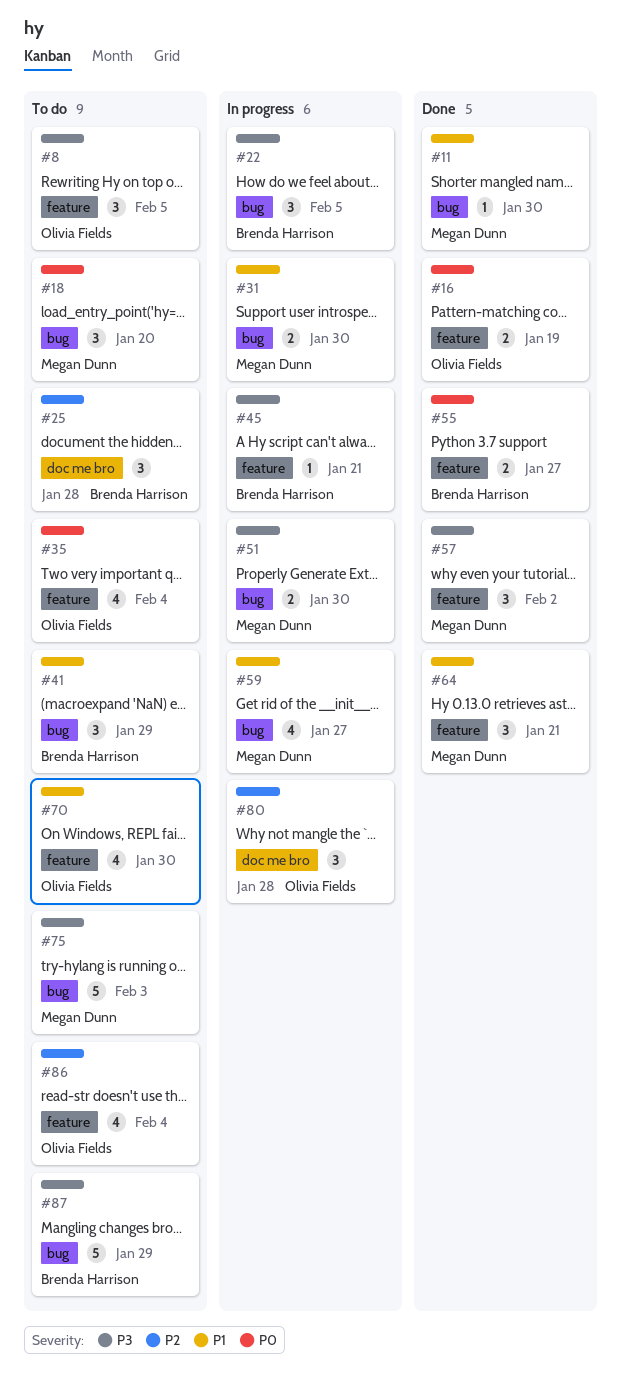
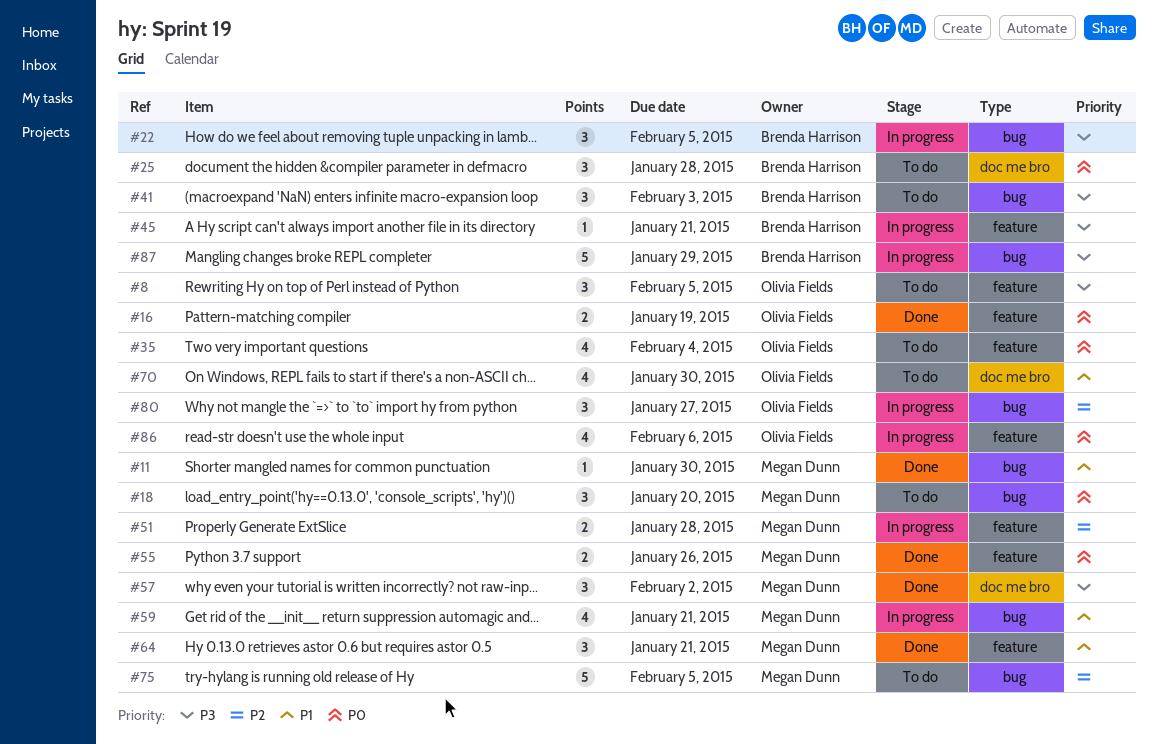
#25, priority: P2 -> P0
#31: present -> none
#41, priority: P1 -> P3
#41, due: Jan 29 -> Feb 3
#51, priority: P3 -> P2
#51, label: bug -> feature
#51, due: Jan 30 -> Jan 28
#55, owner: Brenda Harrison -> Megan Dunn
#55, due: Jan 27 -> Jan 26
#57, label: feature -> doc me bro
#59, due: Jan 27 -> Jan 21
#70, label: feature -> doc me bro
#75, priority: P3 -> P2
#75, due: Feb 3 -> Feb 5
#80, label: doc me bro -> bug
#80, due: Jan 28 -> Jan 27
#86, status: To do -> In progress
#86, priority: P2 -> P0
#86, due: Feb 4 -> Feb 6
#87, status: To do -> In progress

